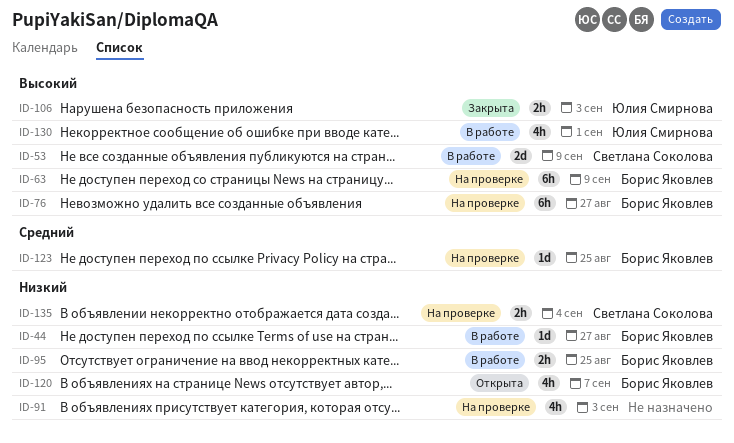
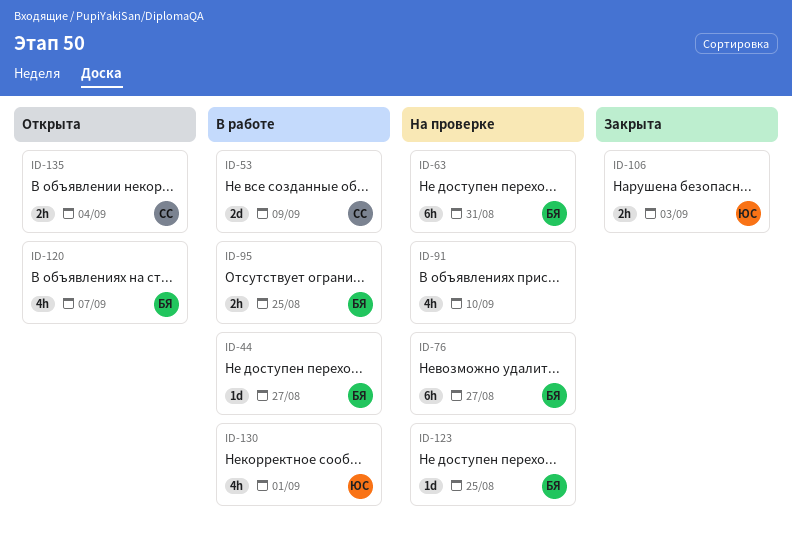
ID-63, due: Sep 9 -> Aug 31
ID-91, due: Sep 3 -> Sep 10
ID-135, status: На проверке -> Открыта

